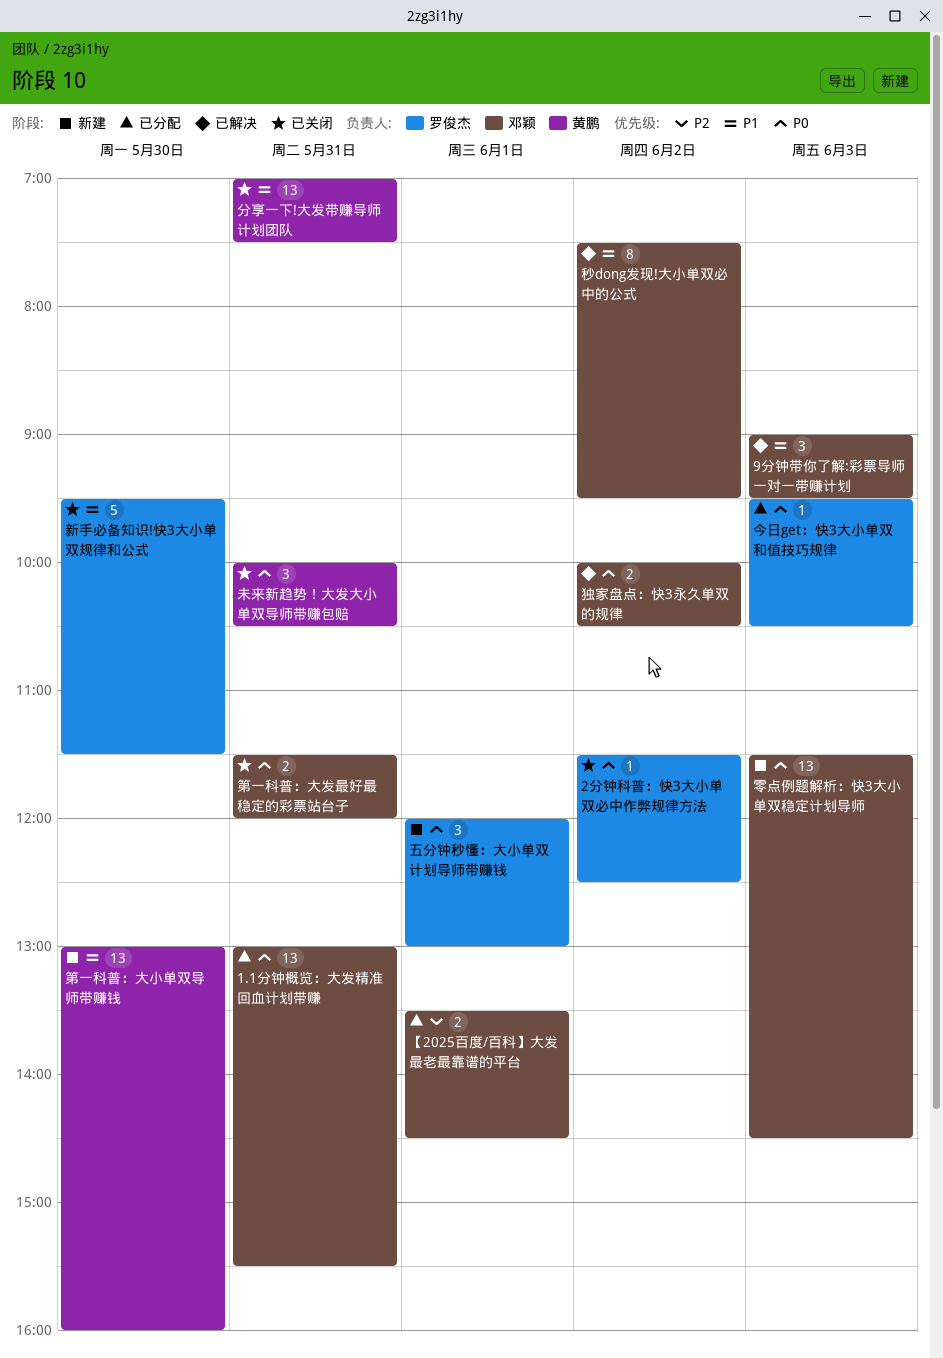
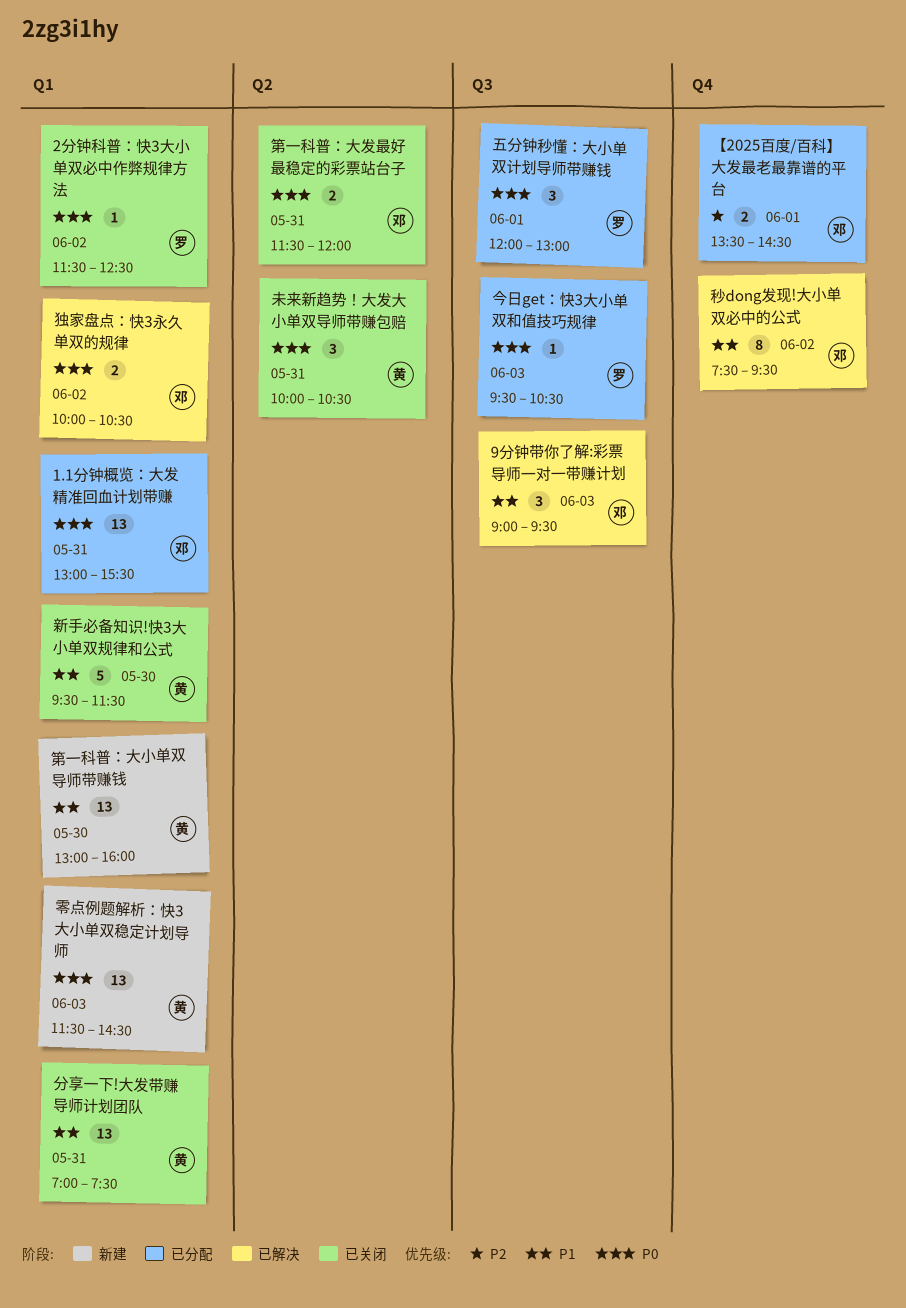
五分钟秒懂：大小单双计划导师带赚钱, status: 新建 -> 已分配
新手必备知识!快3大小单双规律和公式, owner: 罗俊杰 -> 黄鹏
零点例题解析：快3大小单双稳定计划导师, owner: 邓颖 -> 黄鹏

